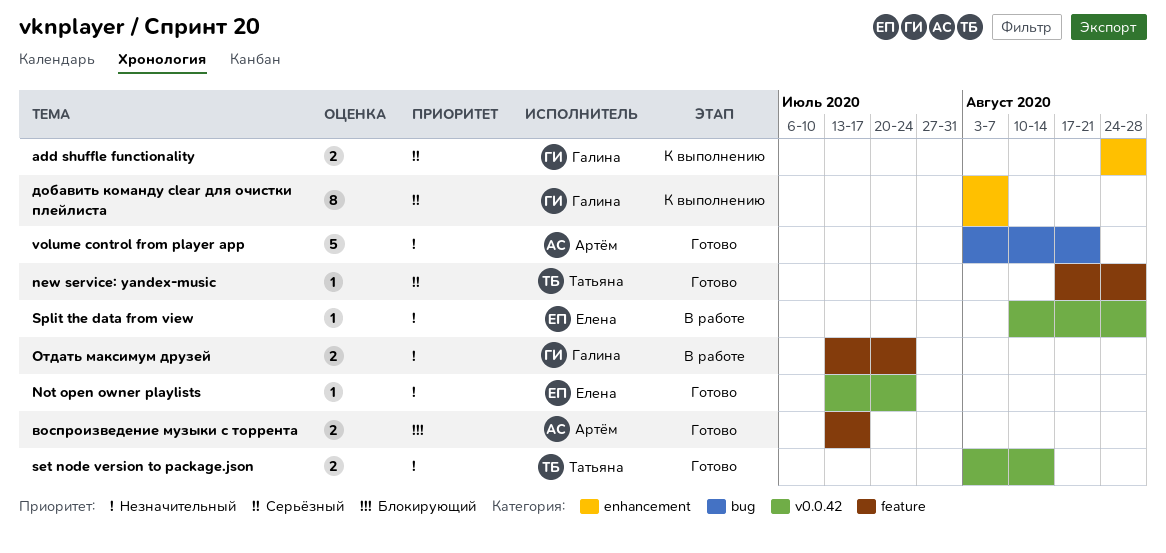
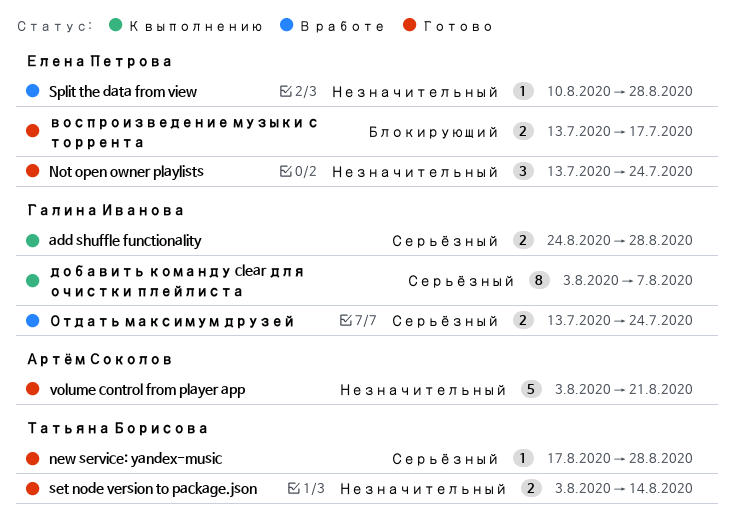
Not open owner playlists, estimate: 1 -> 3
воспроизведение музыки с торрента, owner: Артём Соколов -> Елена Петрова
Отдать максимум друзей, priority: Незначительный -> Серьёзный

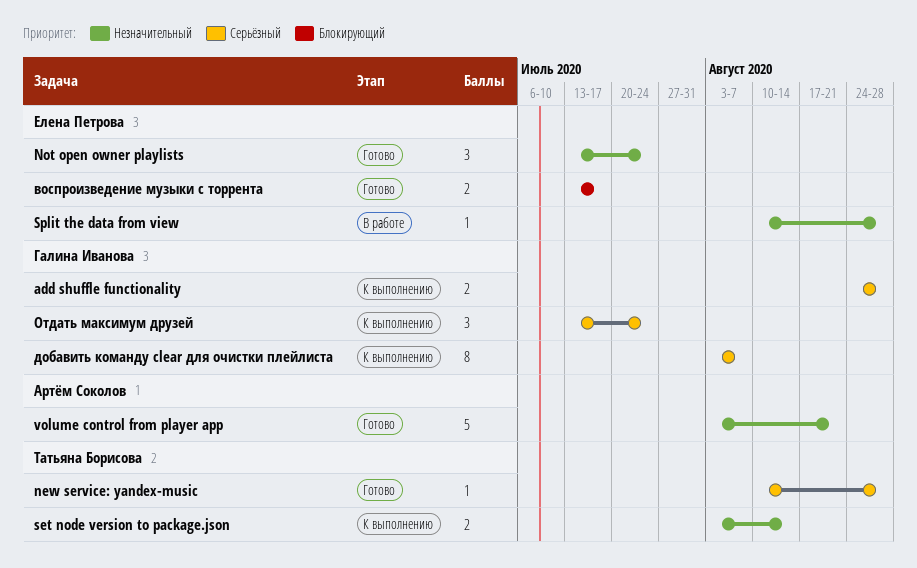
new service: yandex-music, start: Aug 17 -> Aug 10
set node version to package.json, status: Готово -> К выполнению
Отдать максимум друзей, status: В работе -> К выполнению
Отдать максимум друзей, estimate: 2 -> 3

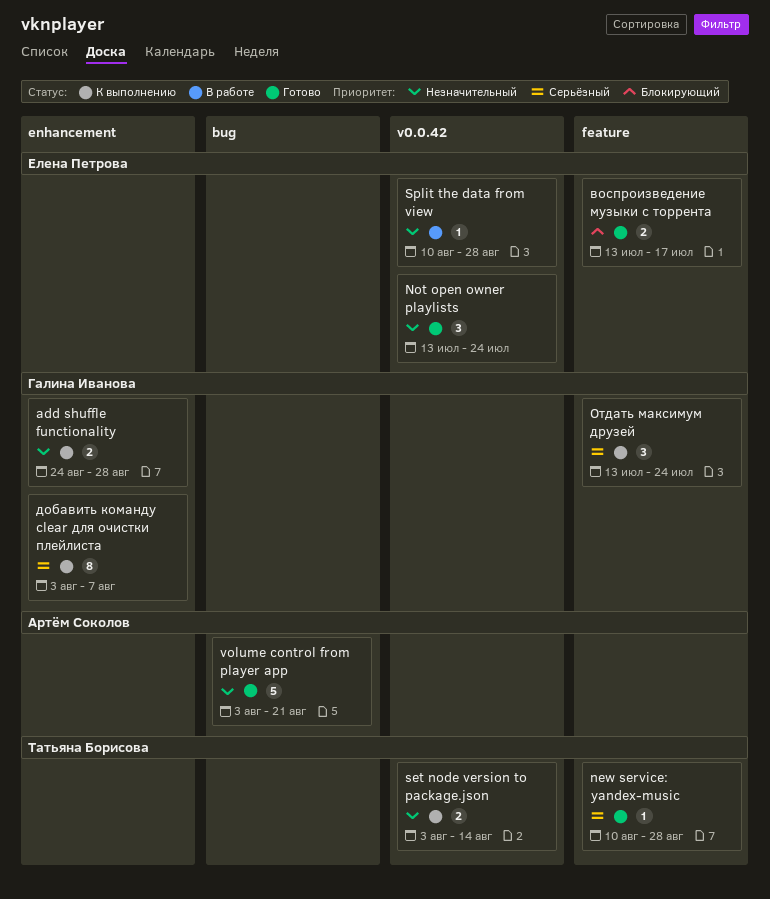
add shuffle functionality, priority: Серьёзный -> Незначительный

